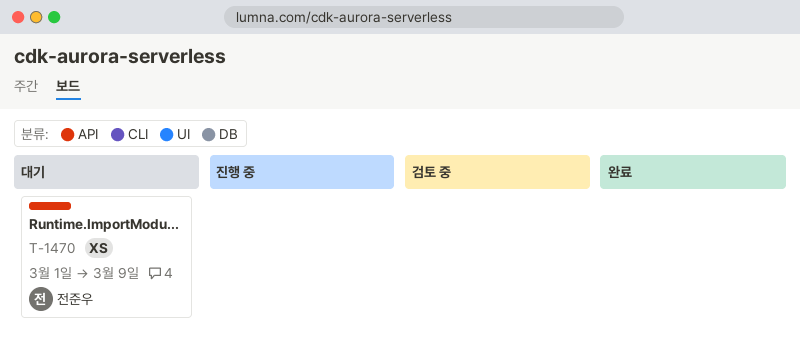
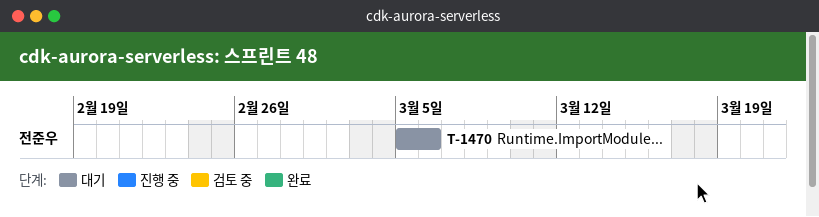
T-1470, start: Mar 1 -> Mar 5
T-1470, due: Mar 9 -> Mar 6

